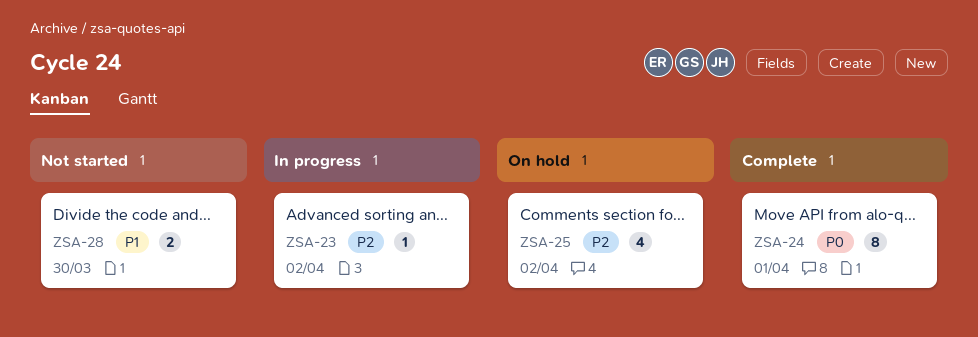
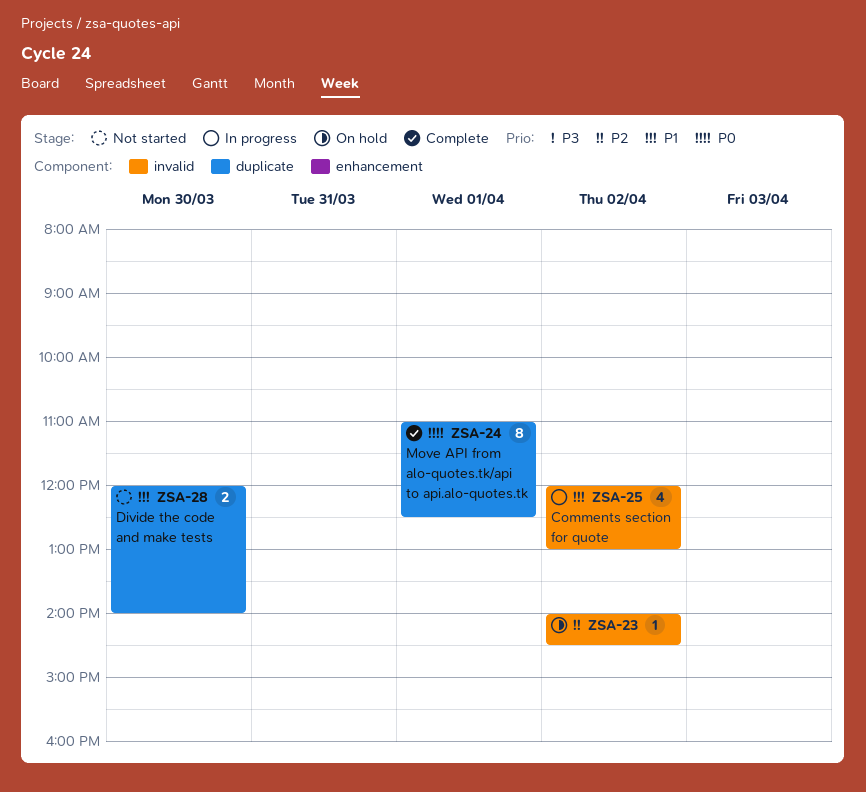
ZSA-23, status: In progress -> On hold
ZSA-25, status: On hold -> In progress
ZSA-25, priority: P2 -> P1

